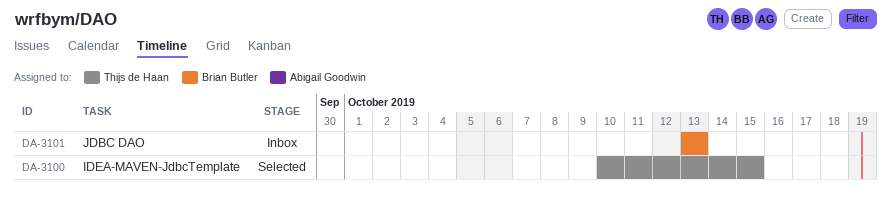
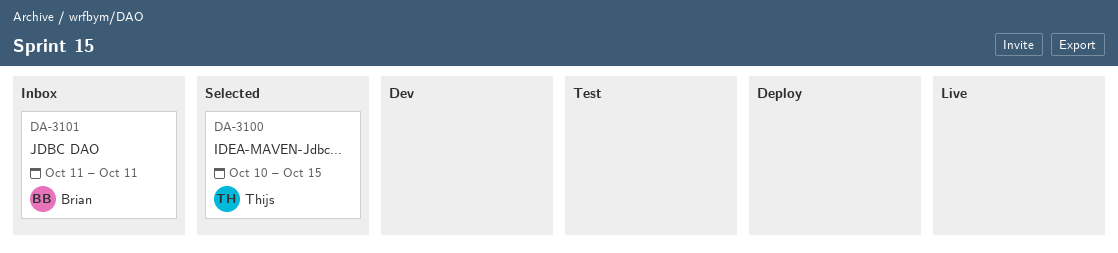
DA-3101, start: Oct 13 -> Oct 11
DA-3101, due: Oct 13 -> Oct 11

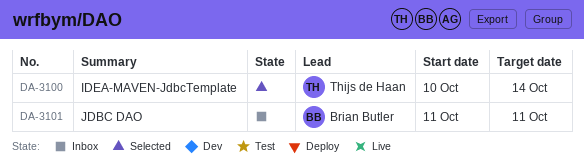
DA-3100, due: Oct 15 -> Oct 14

